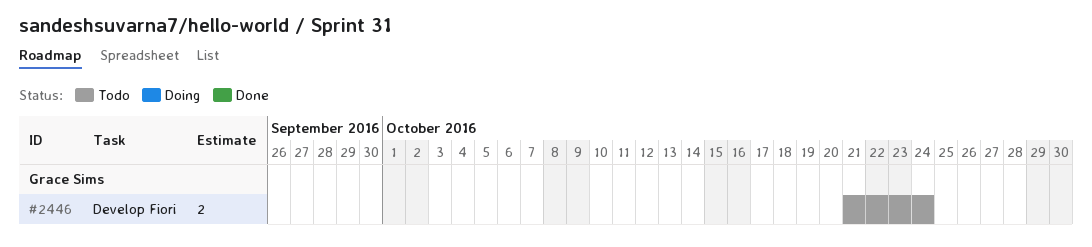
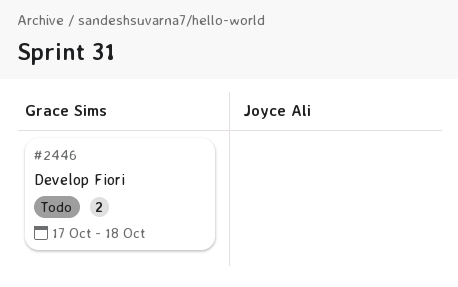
#2446, start: Oct 21 -> Oct 17
#2446, due: Oct 24 -> Oct 18

